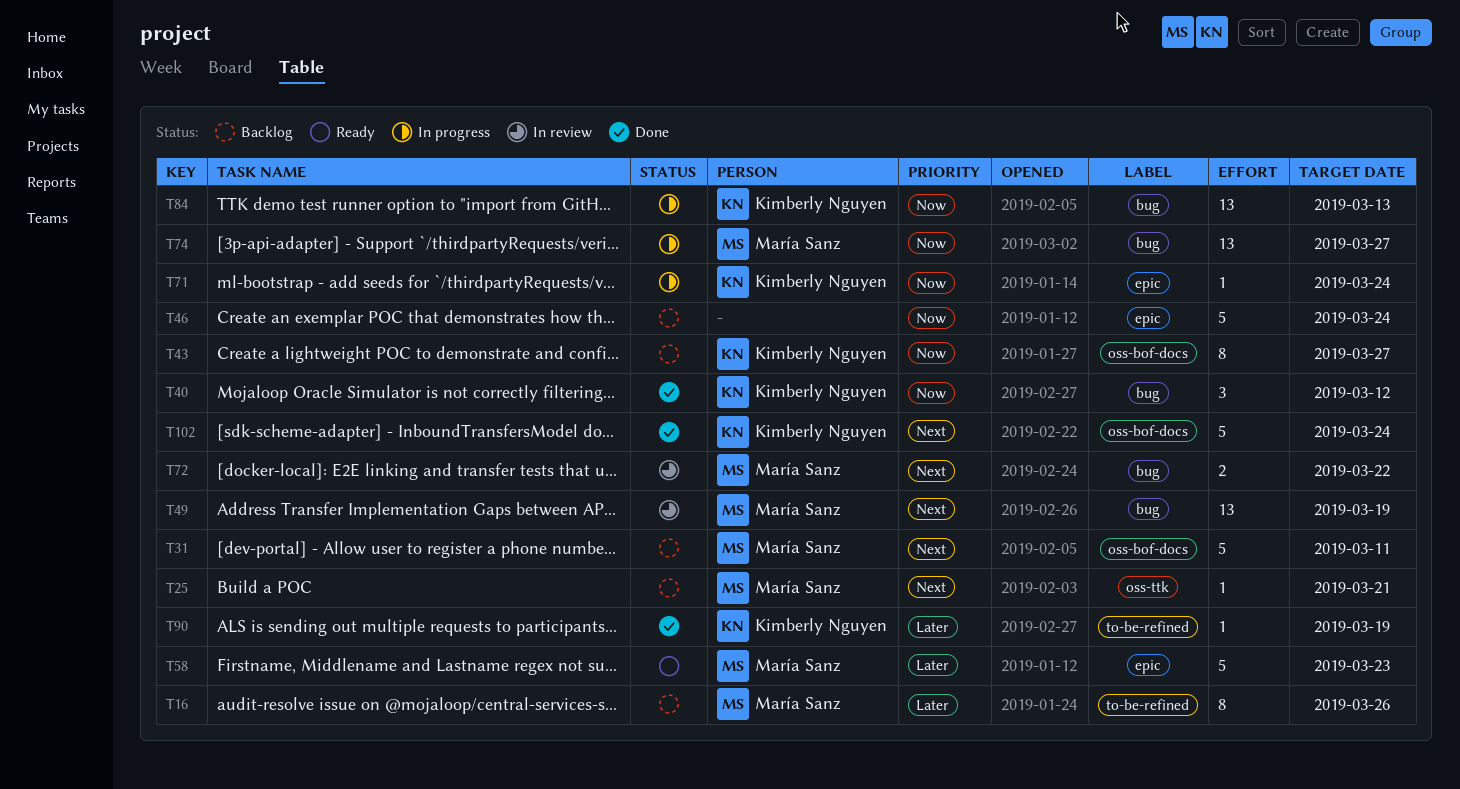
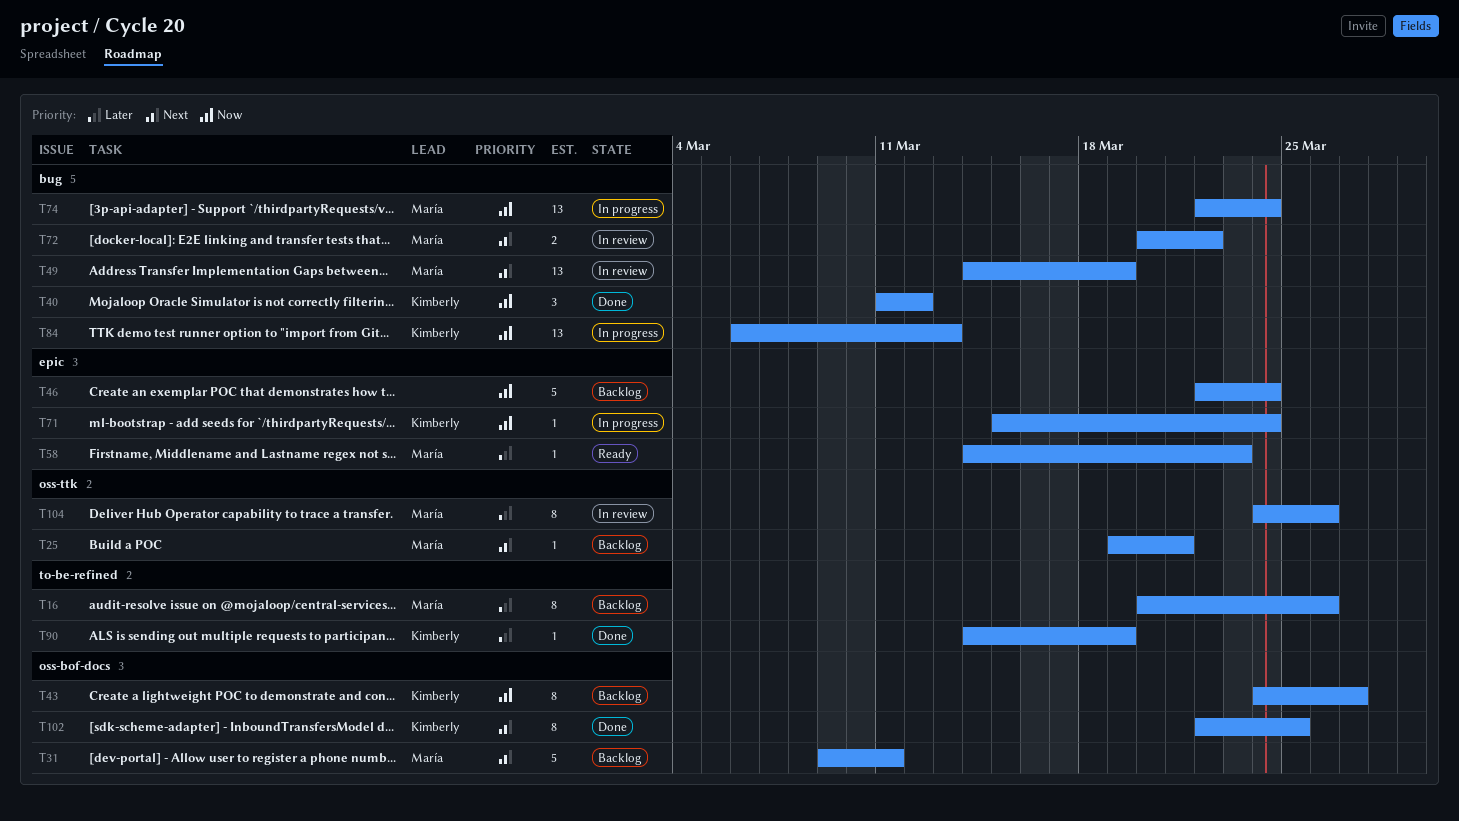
T58, estimate: 5 -> 1
T74, due: Mar 27 -> Mar 24
T102, estimate: 5 -> 8
T102, due: Mar 24 -> Mar 25
T104: none -> present

